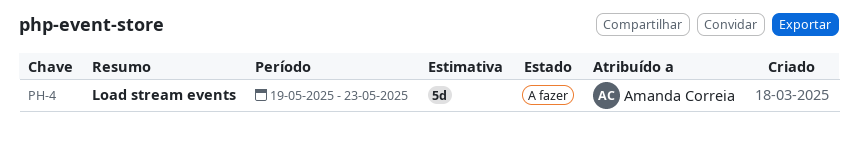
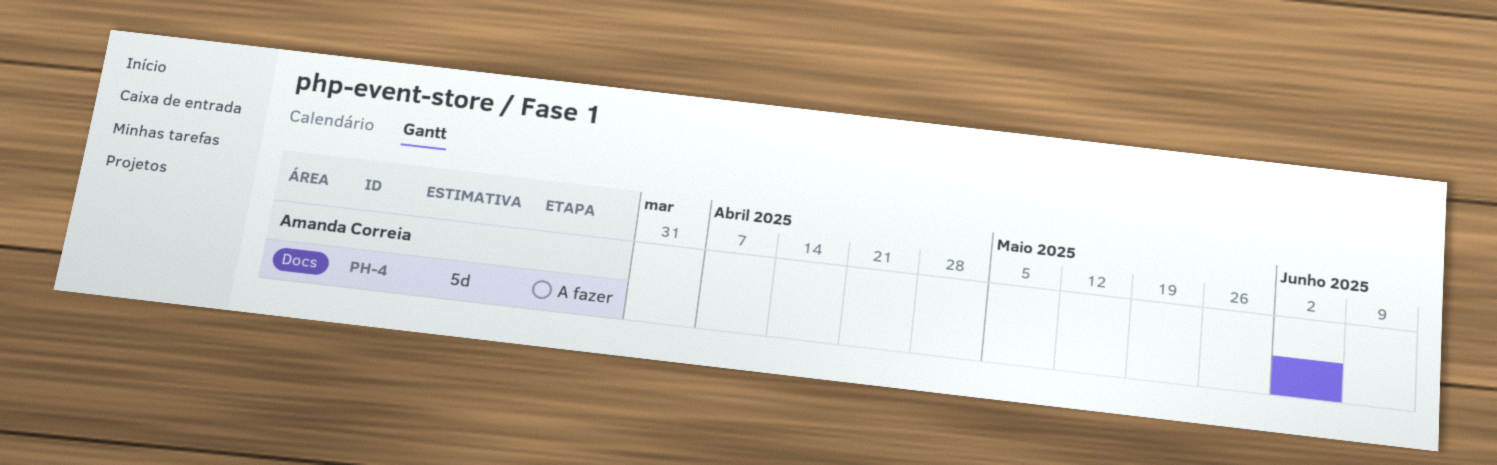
PH-4, start: May 19 -> Jun 2
PH-4, due: May 23 -> Jun 6

